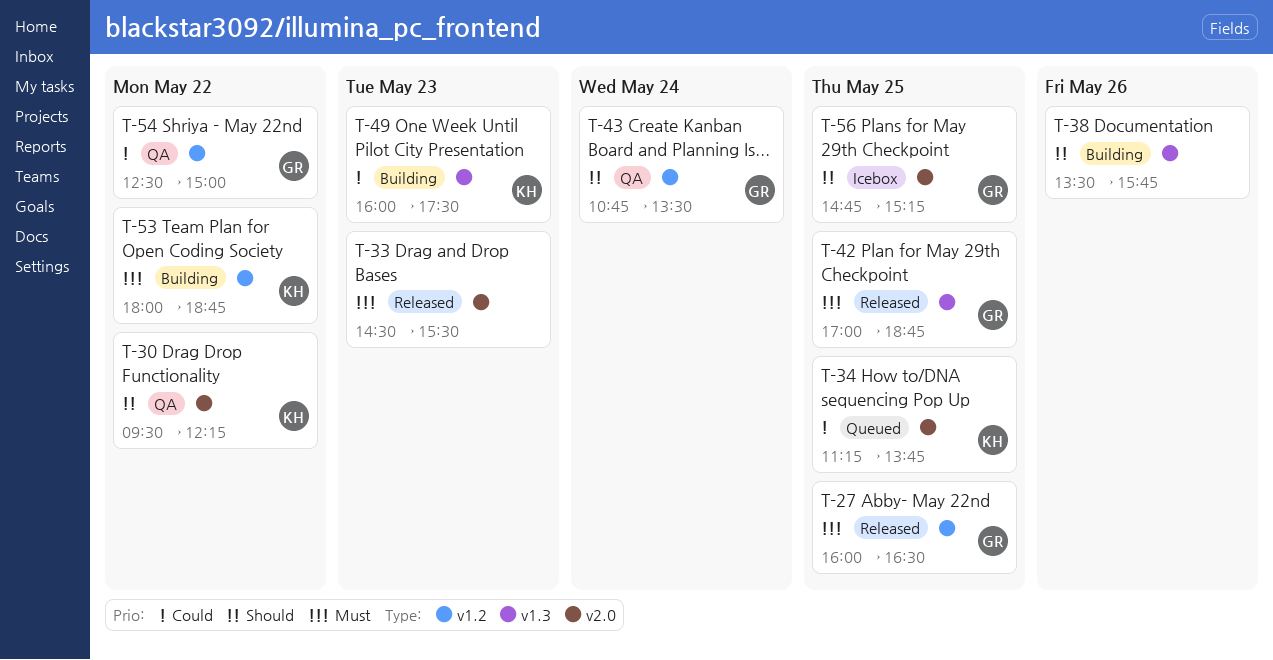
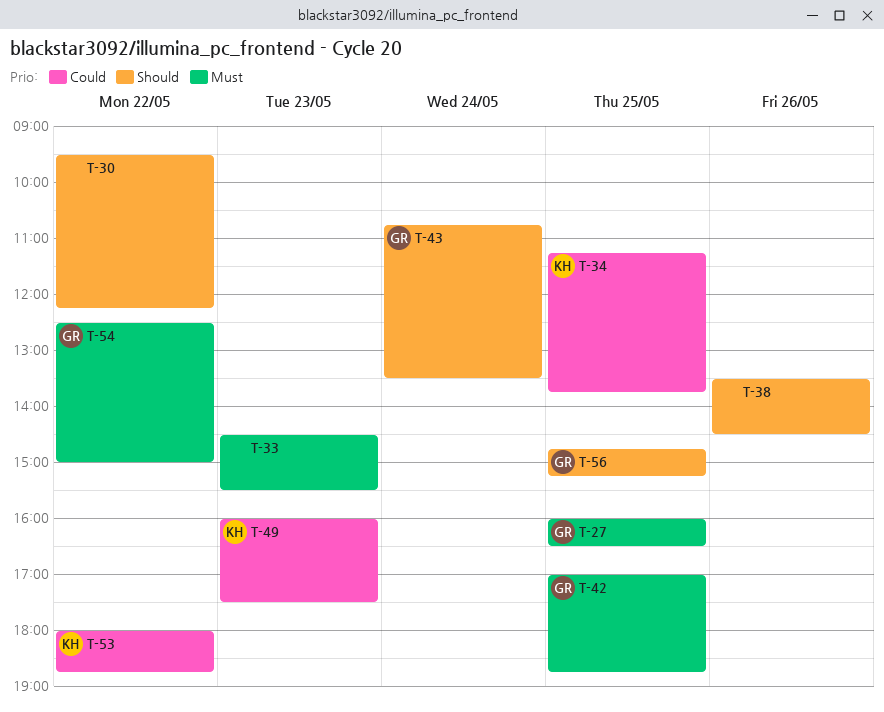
T-30, owner: KH -> none
T-38, ends: 15:45 -> 14:30
T-53, priority: Must -> Could
T-54, priority: Could -> Must

